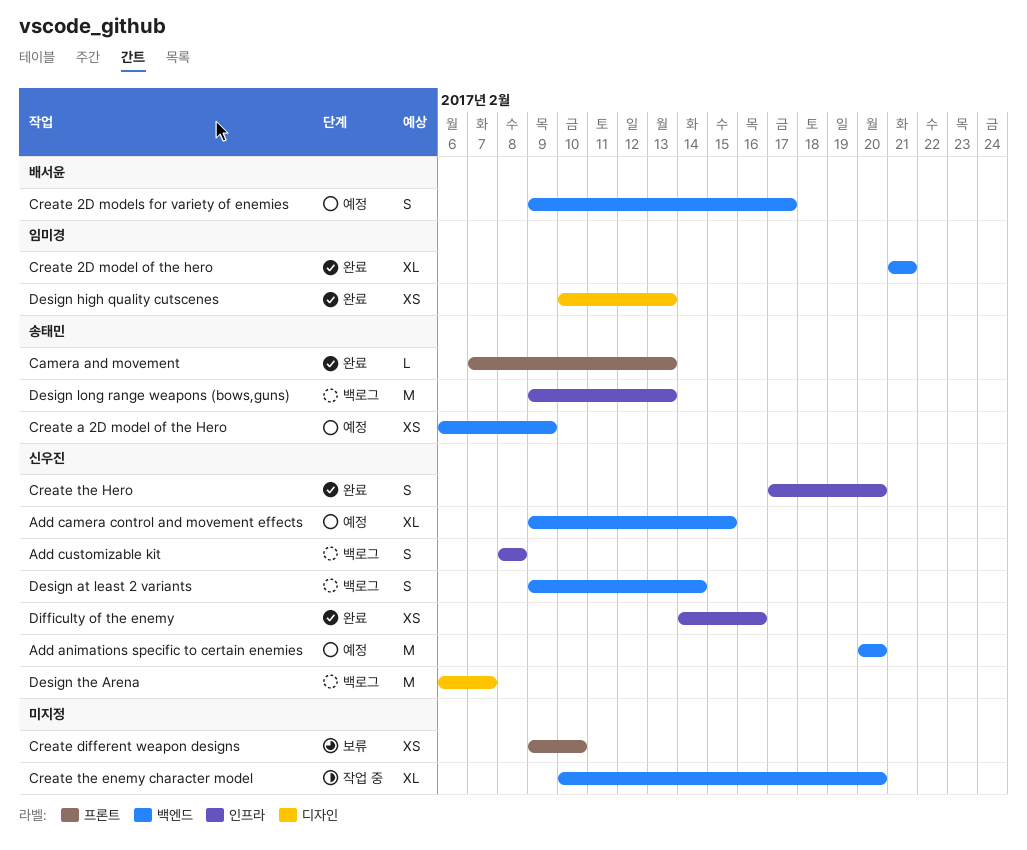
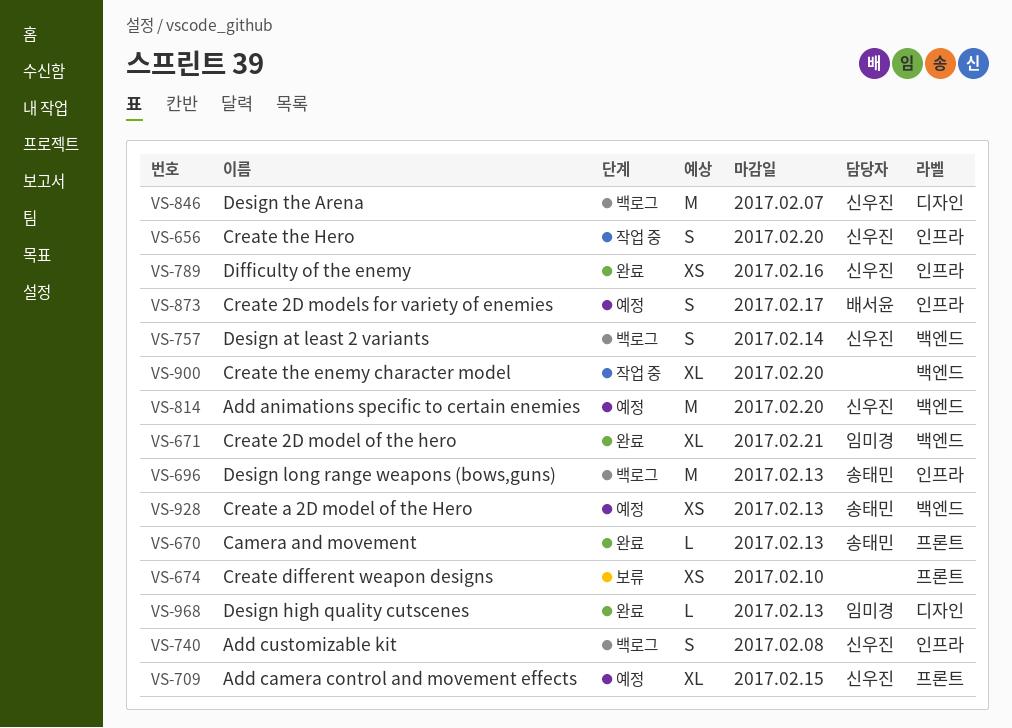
Add camera control and movement effects, label: 백엔드 -> 프론트
Create 2D models for variety of enemies, label: 백엔드 -> 인프라
Create a 2D model of the Hero, due: Feb 9 -> Feb 13
Create the Hero, status: 완료 -> 작업 중
Design high quality cutscenes, estimate: XS -> L

